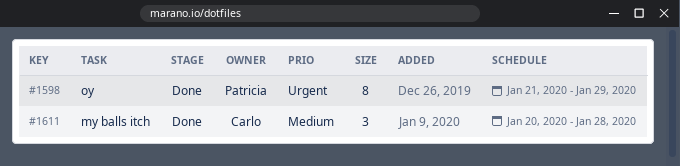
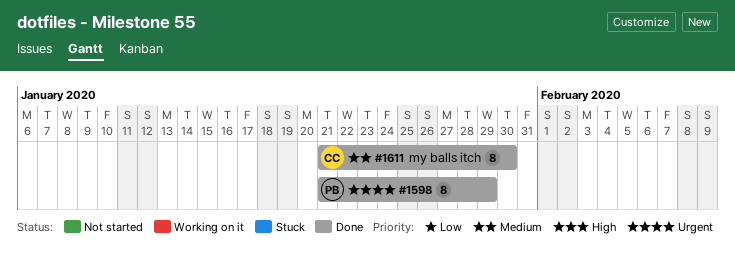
#1611, estimate: 3 -> 8
#1611, start: Jan 20 -> Jan 21
#1611, due: Jan 28 -> Jan 30

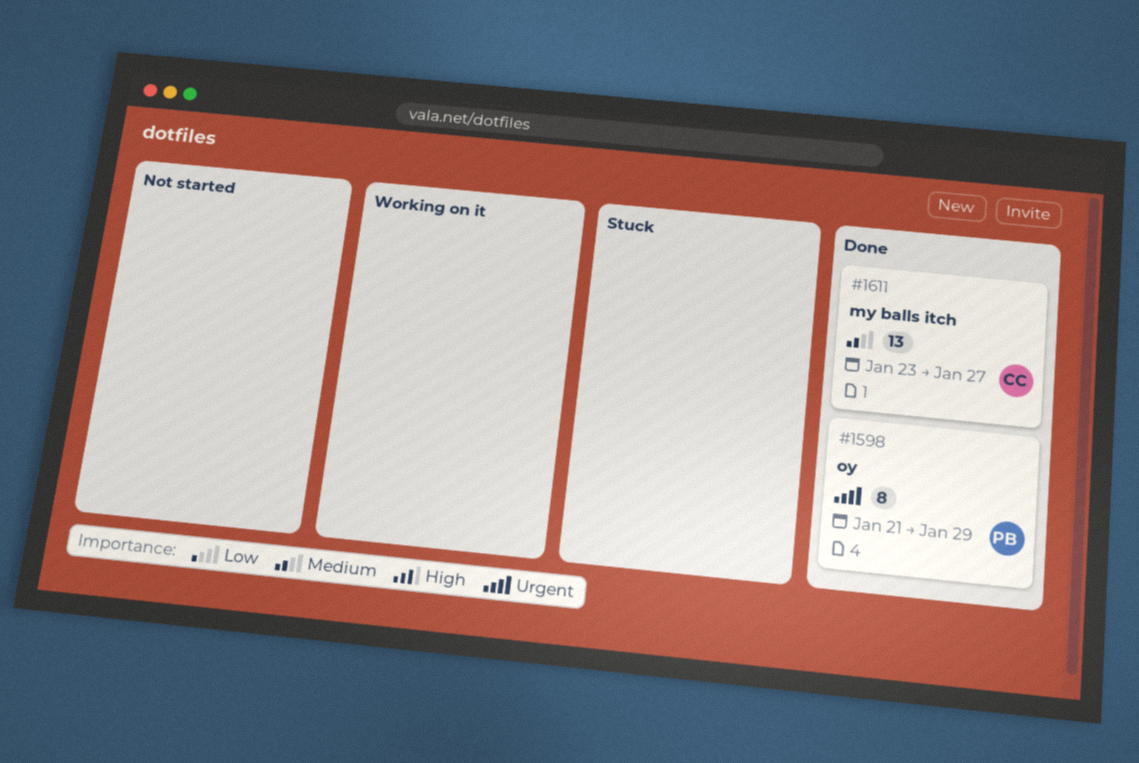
#1611, estimate: 8 -> 13
#1611, start: Jan 21 -> Jan 23
#1611, due: Jan 30 -> Jan 27

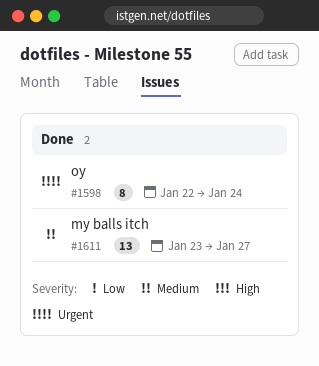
#1598, start: Jan 21 -> Jan 22
#1598, due: Jan 29 -> Jan 24

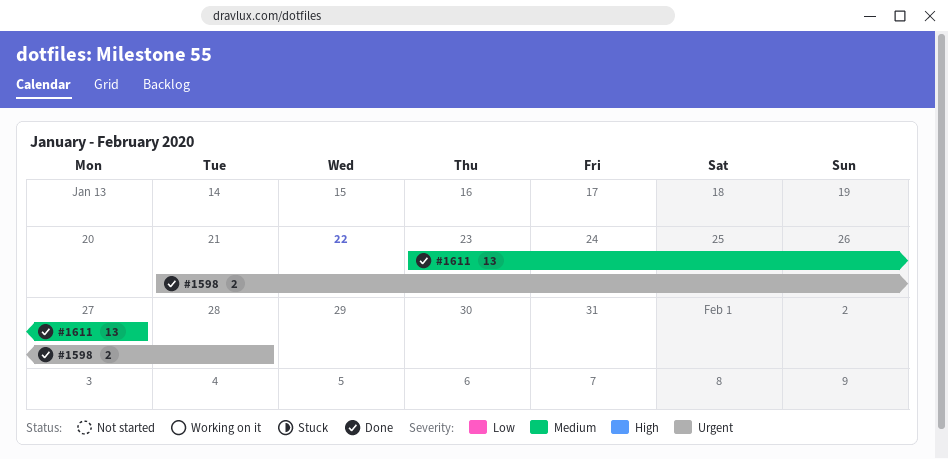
#1598, estimate: 8 -> 2
#1598, start: Jan 22 -> Jan 21
#1598, due: Jan 24 -> Jan 28

